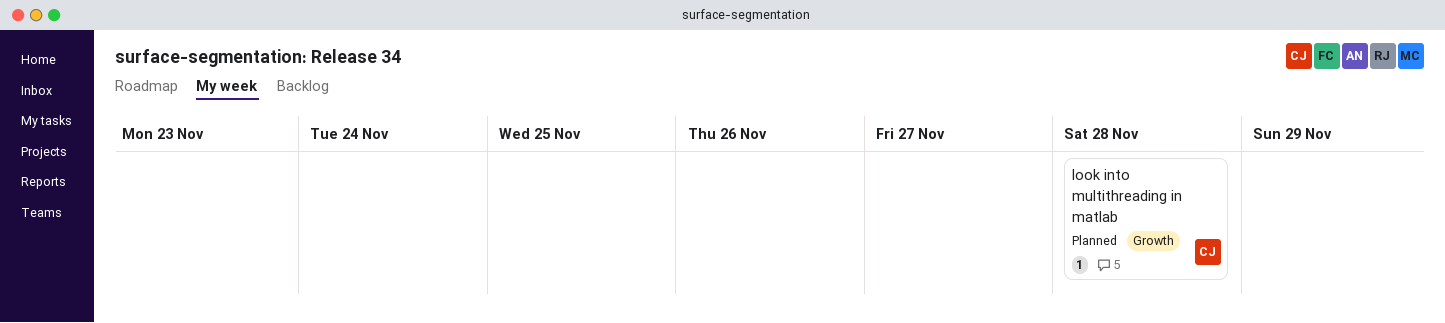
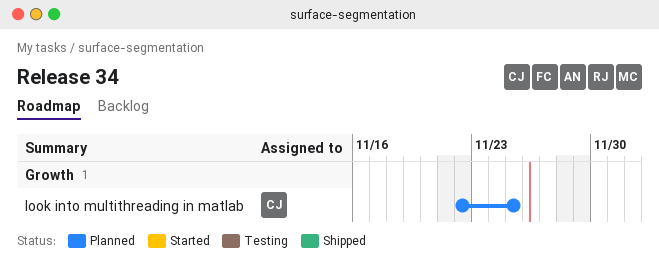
look into multithreading in matlab, due: Nov 28 -> Nov 25

